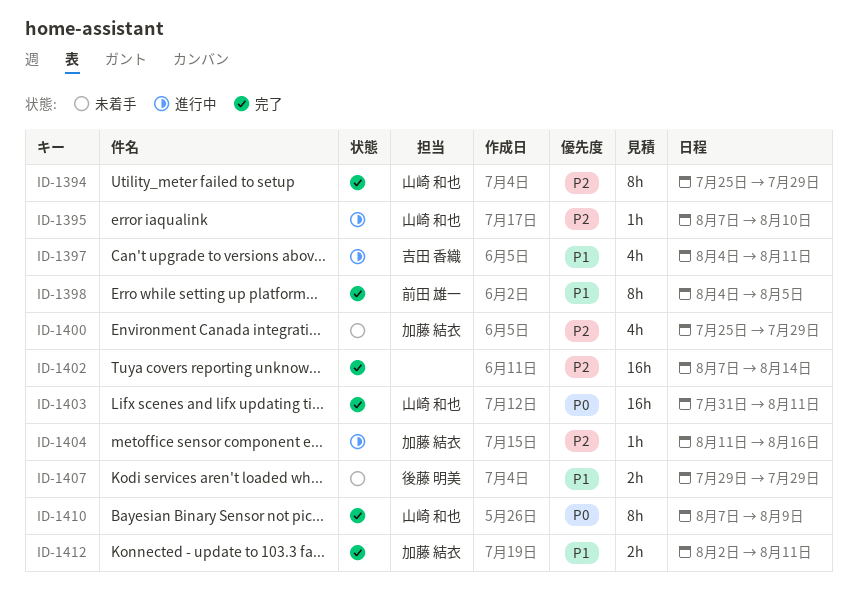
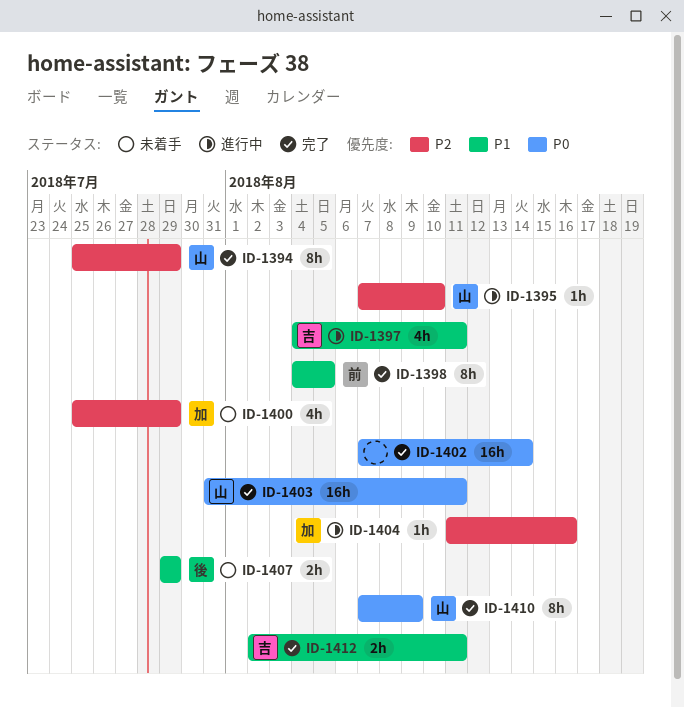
ID-1402, priority: P2 -> P0
ID-1412, owner: 加藤 結衣 -> 吉田 香織

